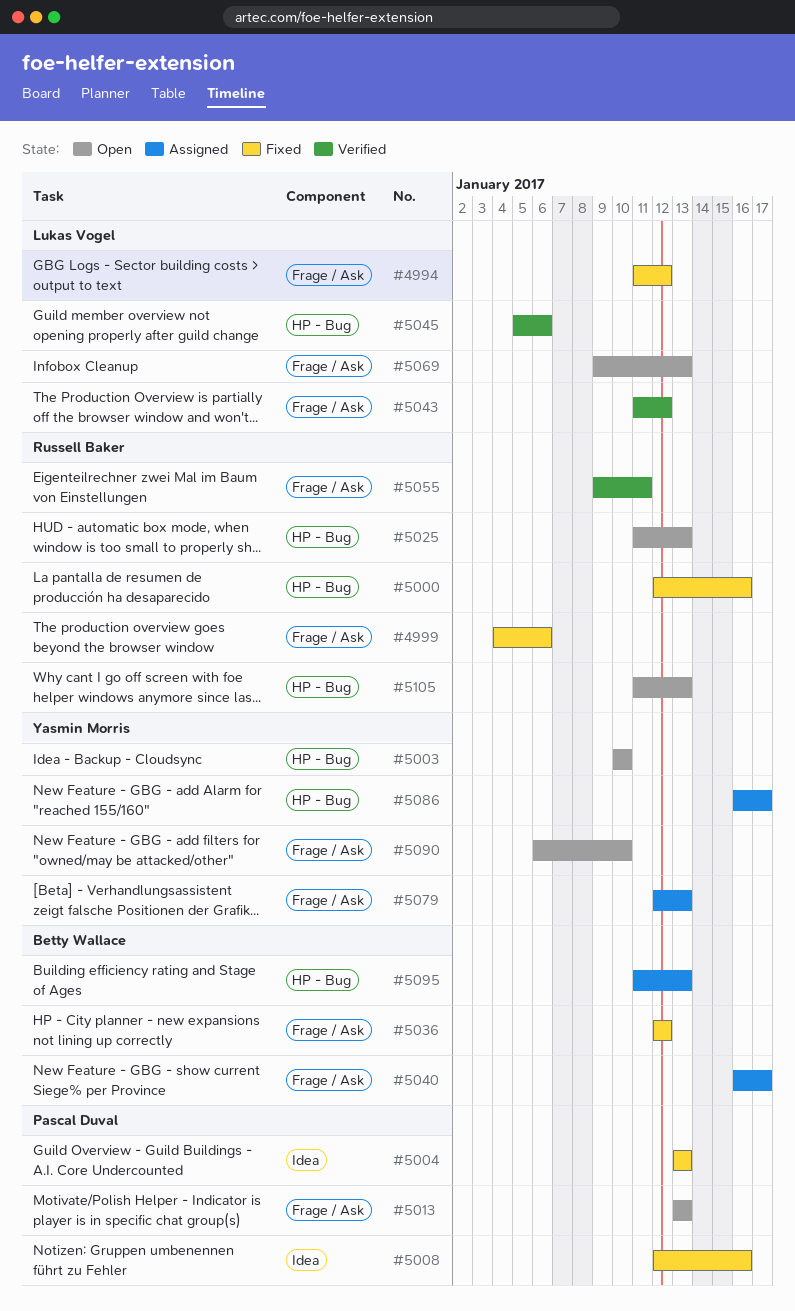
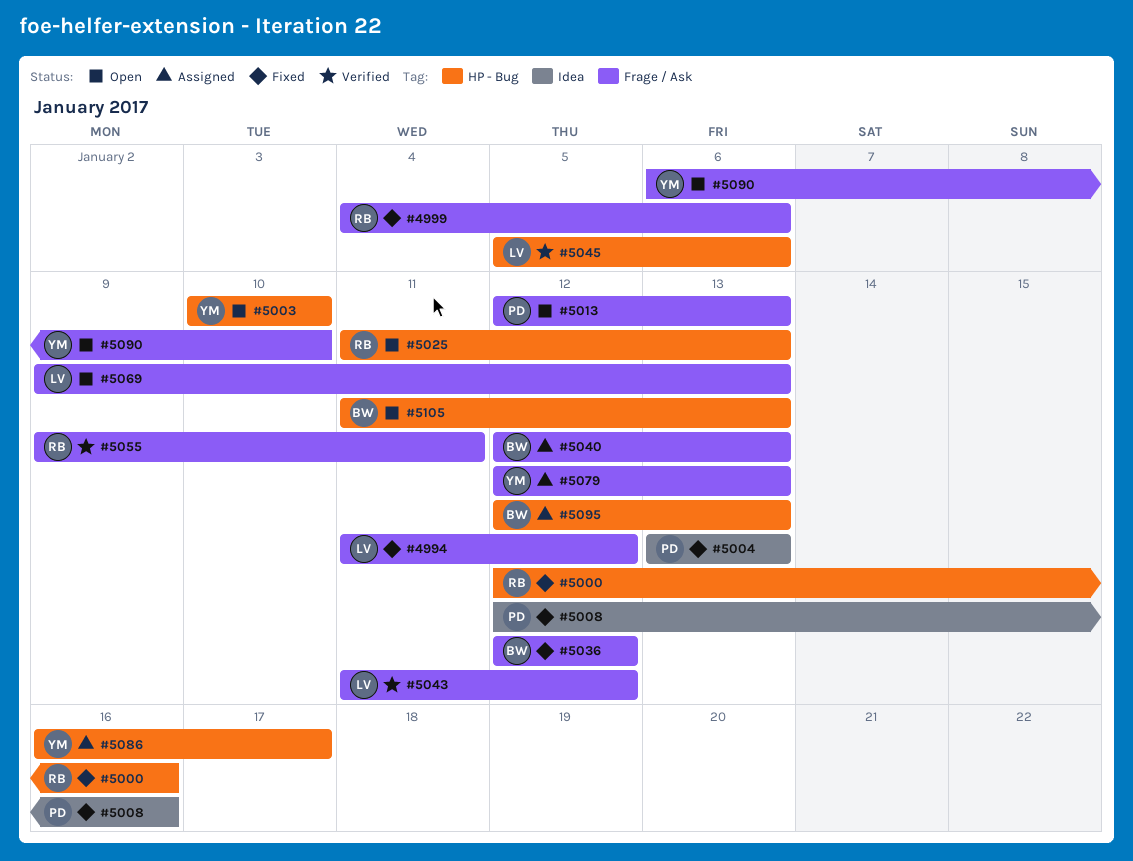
#5013, start: Jan 13 -> Jan 12
#5040, start: Jan 16 -> Jan 12
#5040, due: Jan 17 -> Jan 13
#5095, start: Jan 11 -> Jan 12
#5105, owner: Russell Baker -> Betty Wallace

